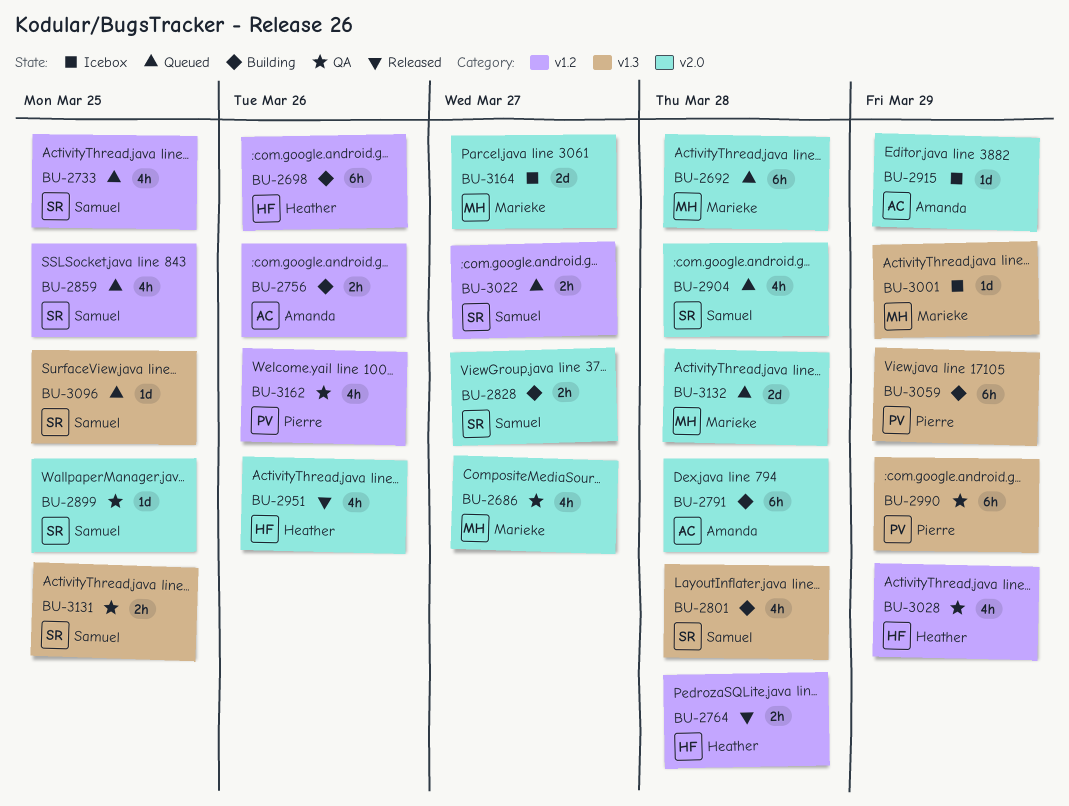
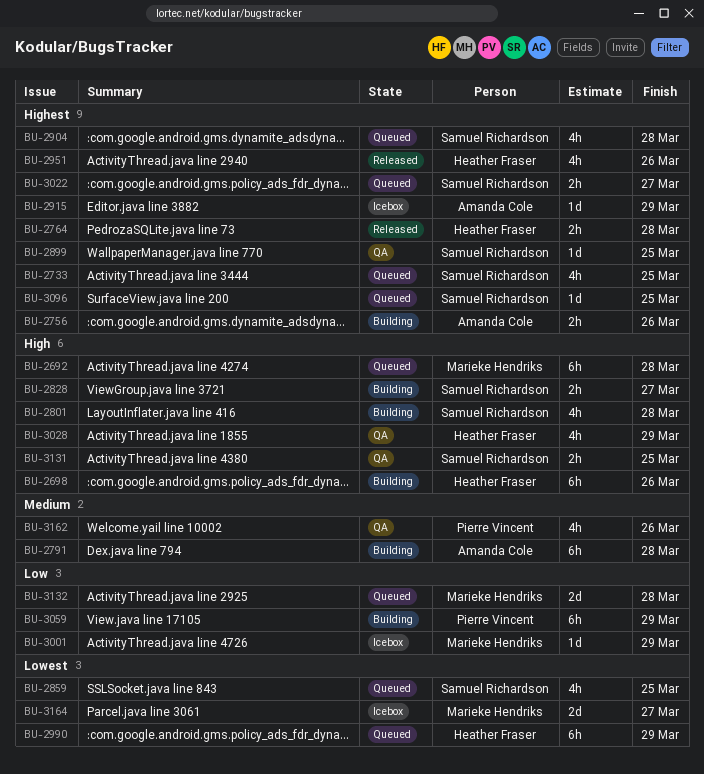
BU-2686: present -> none
BU-2990, status: QA -> Queued
BU-2990, owner: Pierre Vincent -> Heather Fraser

